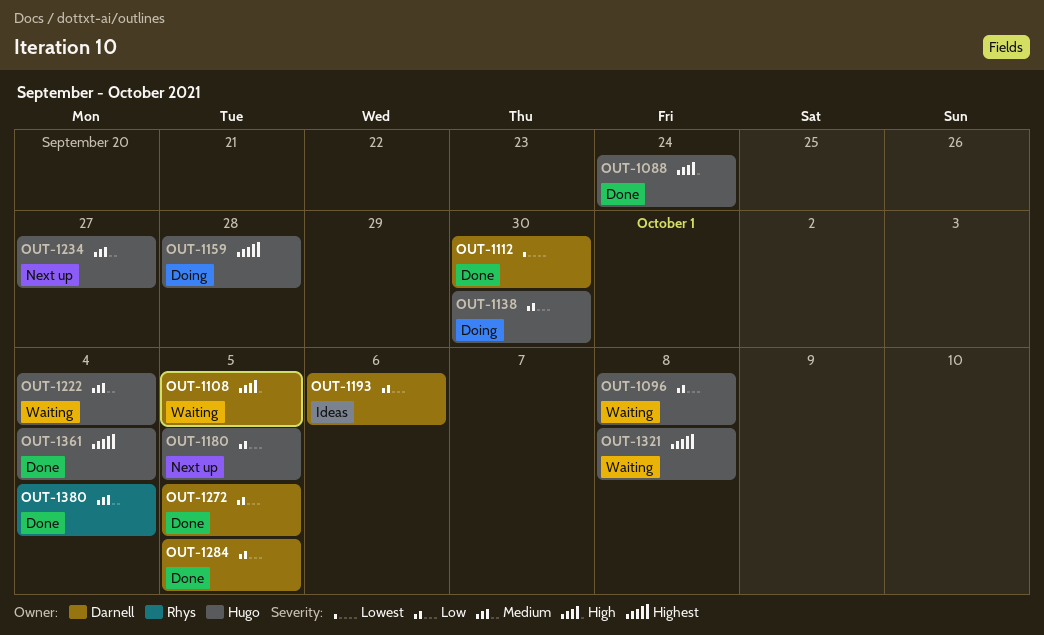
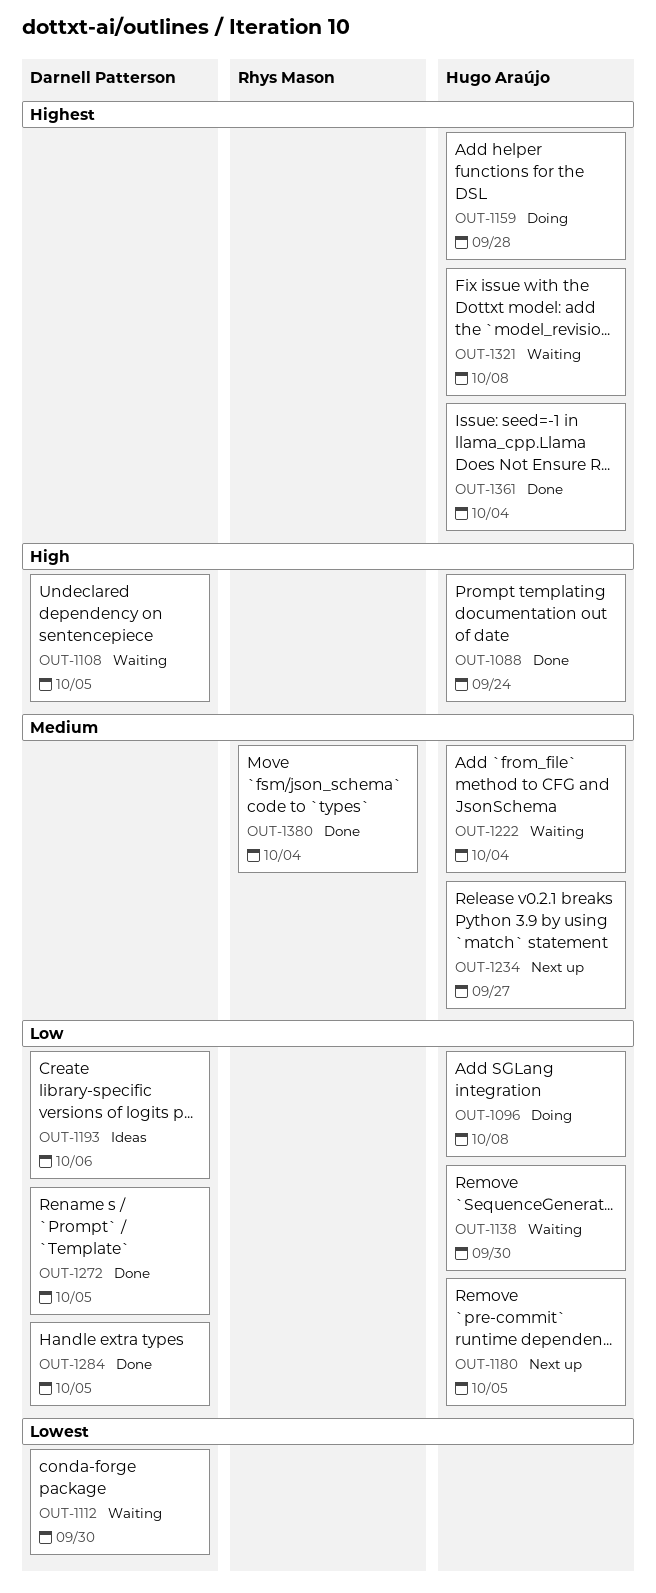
OUT-1096, status: Waiting -> Doing
OUT-1112, status: Done -> Waiting
OUT-1138, status: Doing -> Waiting

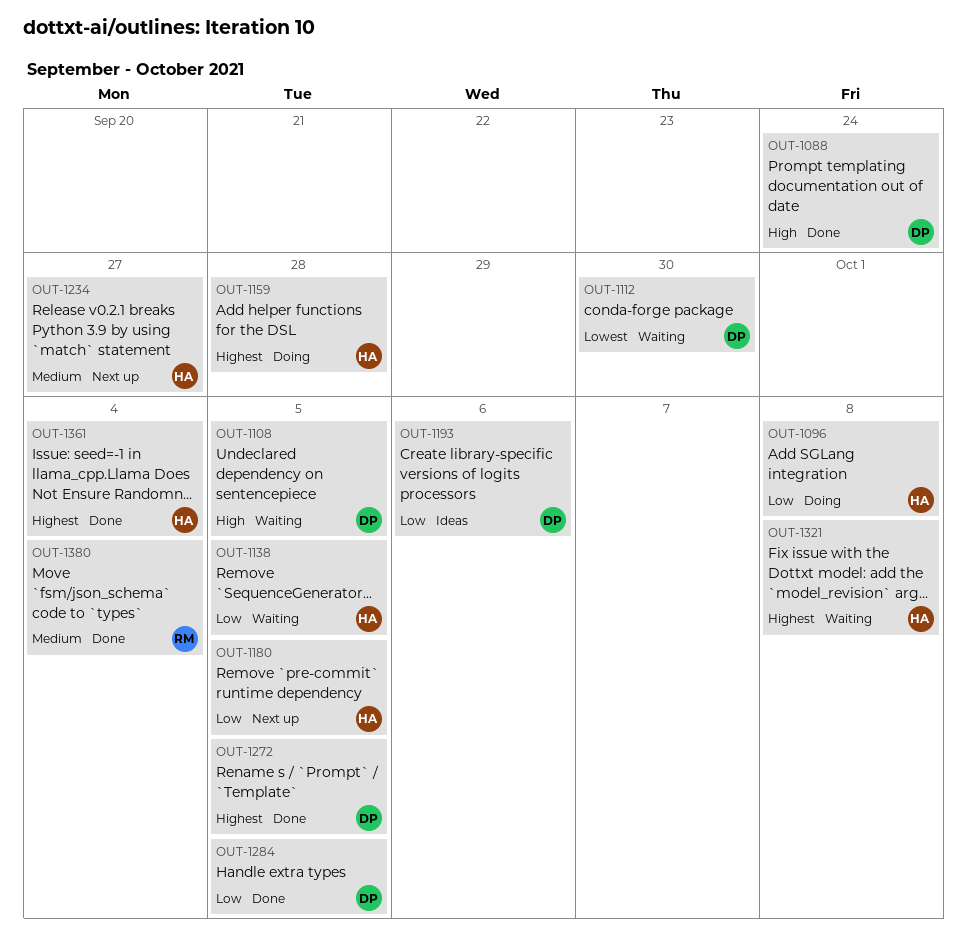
OUT-1088, owner: Hugo Araújo -> Darnell Patterson
OUT-1138, due: Sep 30 -> Oct 5
OUT-1222: present -> none
OUT-1272, priority: Low -> Highest

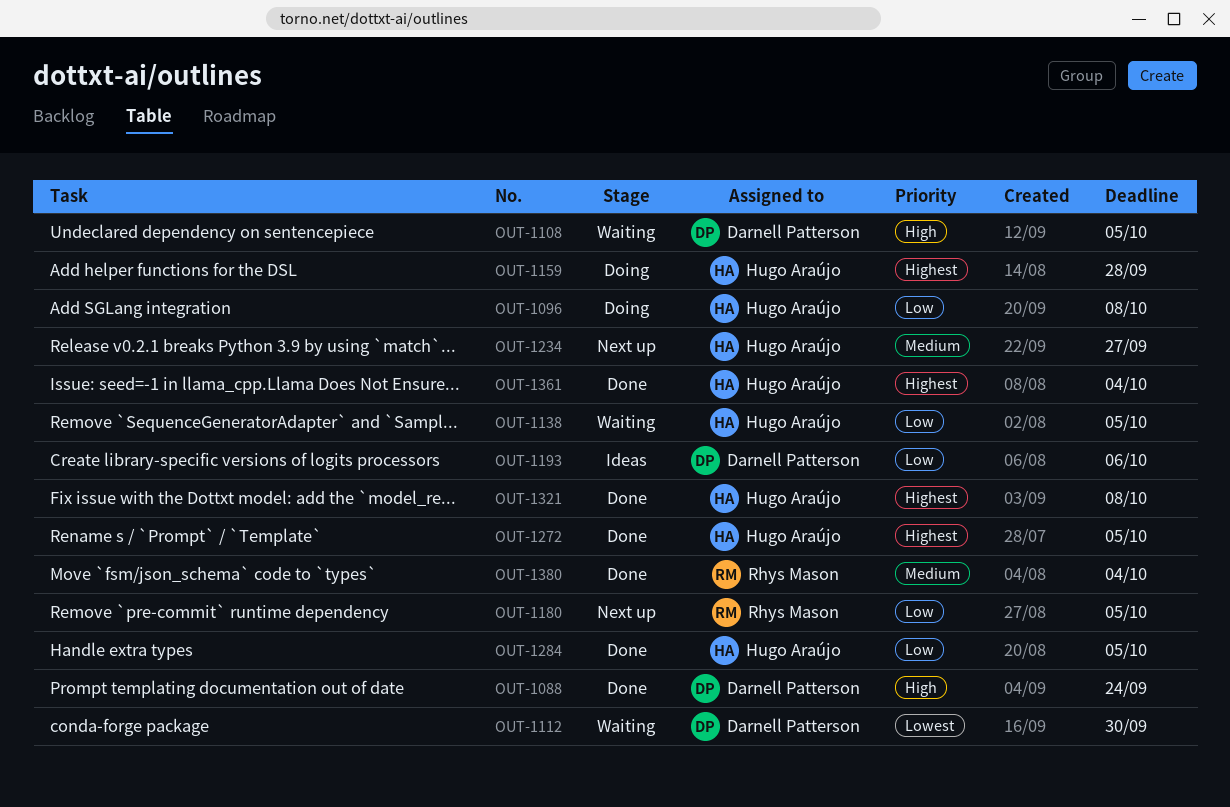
OUT-1180, owner: Hugo Araújo -> Rhys Mason
OUT-1272, owner: Darnell Patterson -> Hugo Araújo
OUT-1284, owner: Darnell Patterson -> Hugo Araújo
OUT-1321, status: Waiting -> Done

